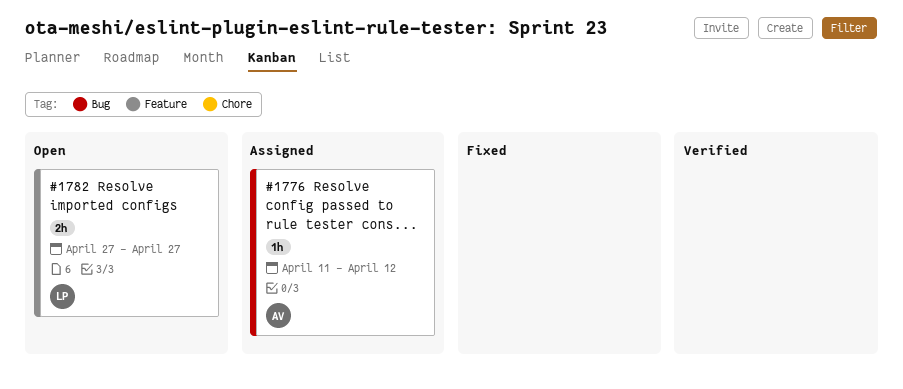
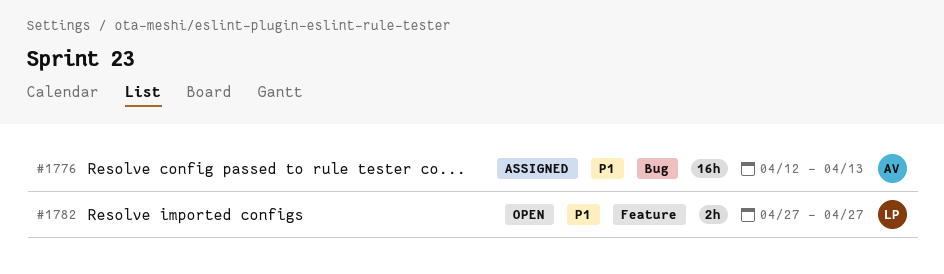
#1776, estimate: 1h -> 16h
#1776, start: Apr 11 -> Apr 12
#1776, due: Apr 12 -> Apr 13

